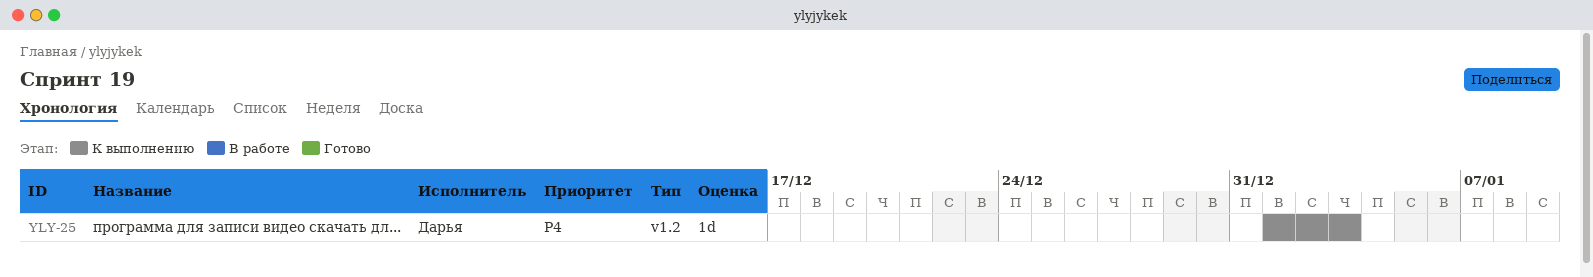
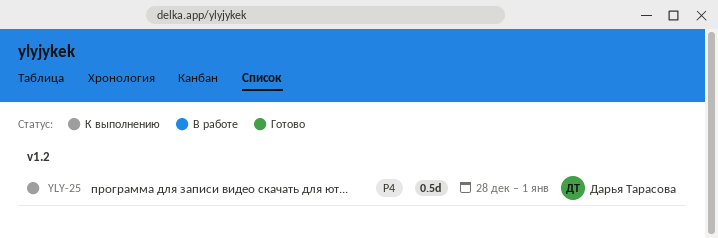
YLY-25, estimate: 1d -> 0.5d
YLY-25, start: Jan 1 -> Dec 28
YLY-25, due: Jan 3 -> Jan 1

